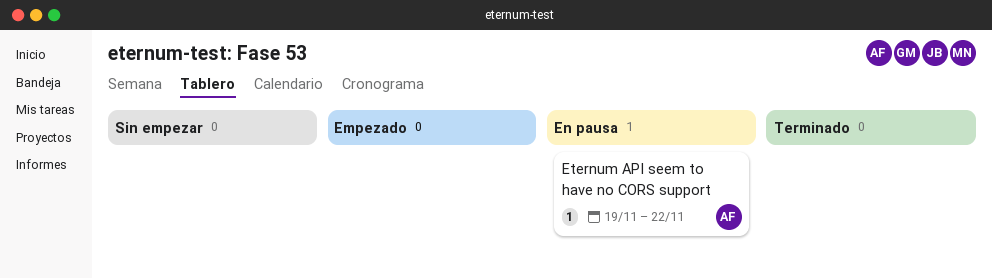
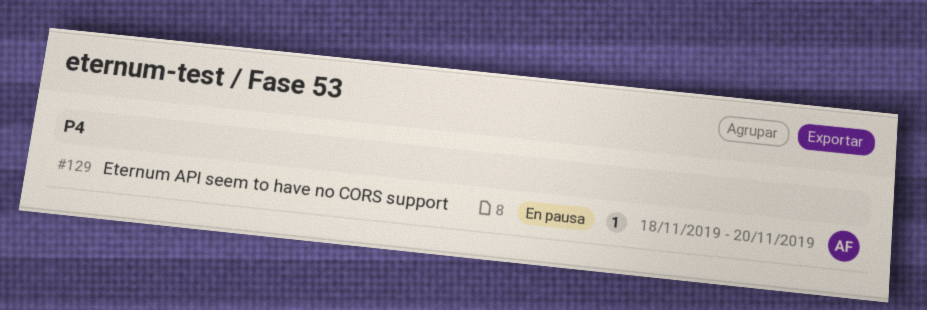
Eternum API seem to have no CORS support, start: Nov 19 -> Nov 18
Eternum API seem to have no CORS support, due: Nov 22 -> Nov 20

